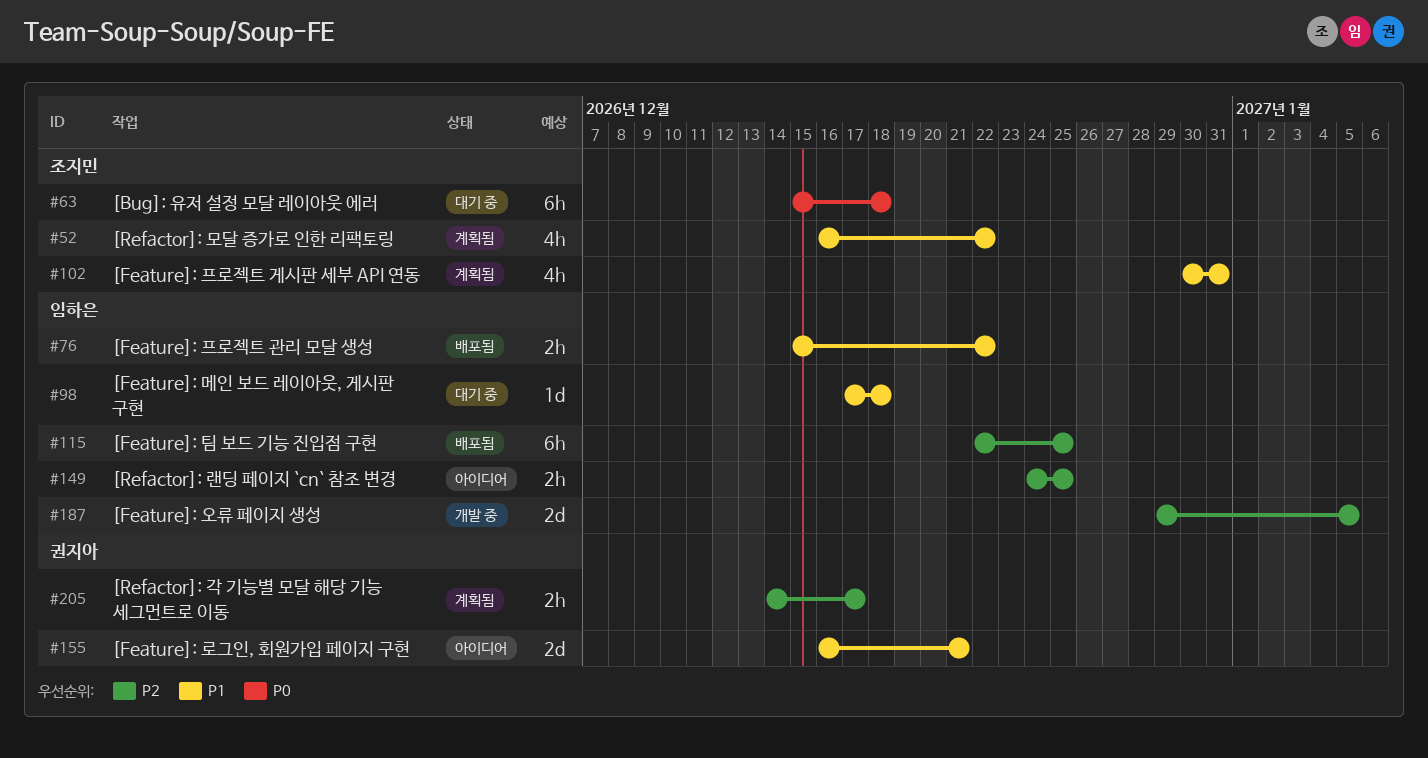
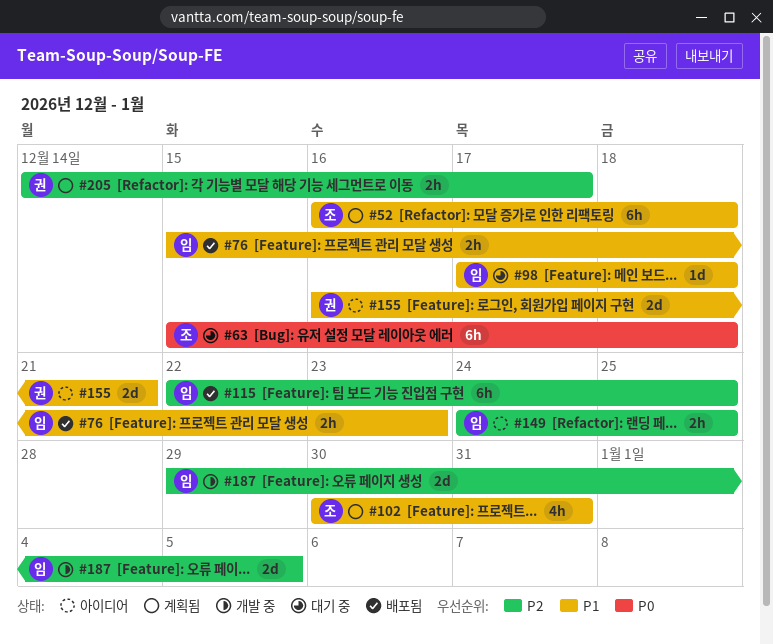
#52, estimate: 4h -> 6h
#52, due: Dec 22 -> Dec 18
#76, due: Dec 22 -> Dec 23

